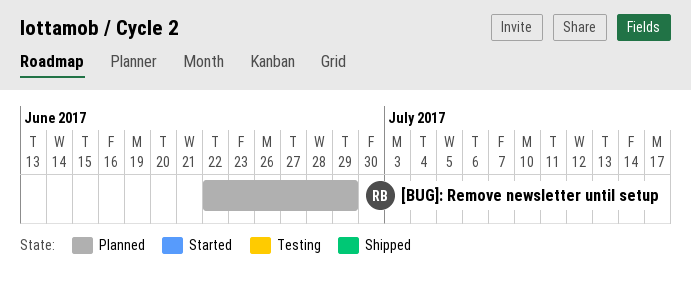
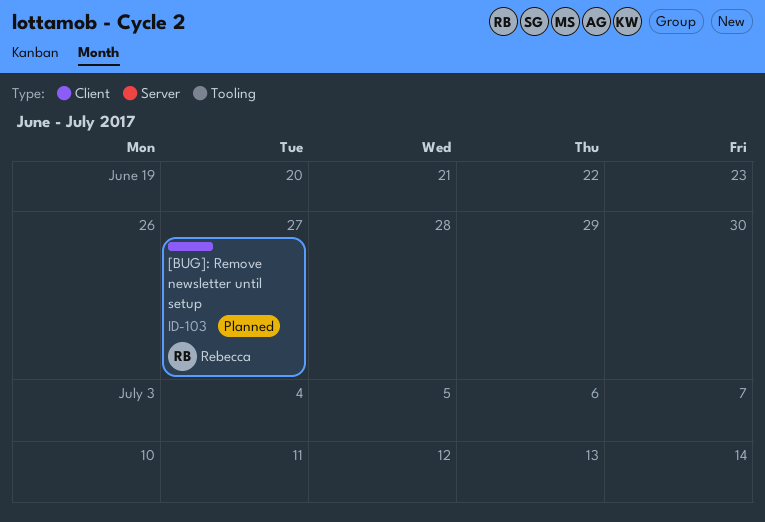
[BUG]: Remove newsletter until setup, due: Jun 29 -> Jun 27

